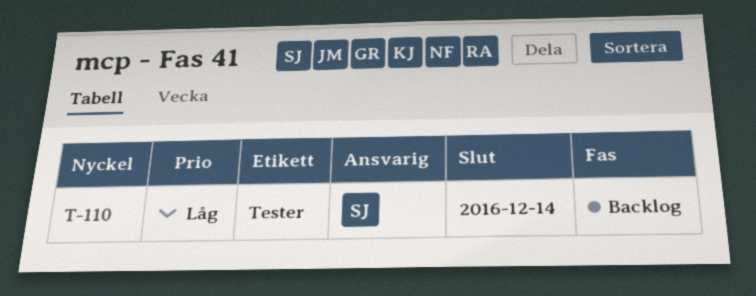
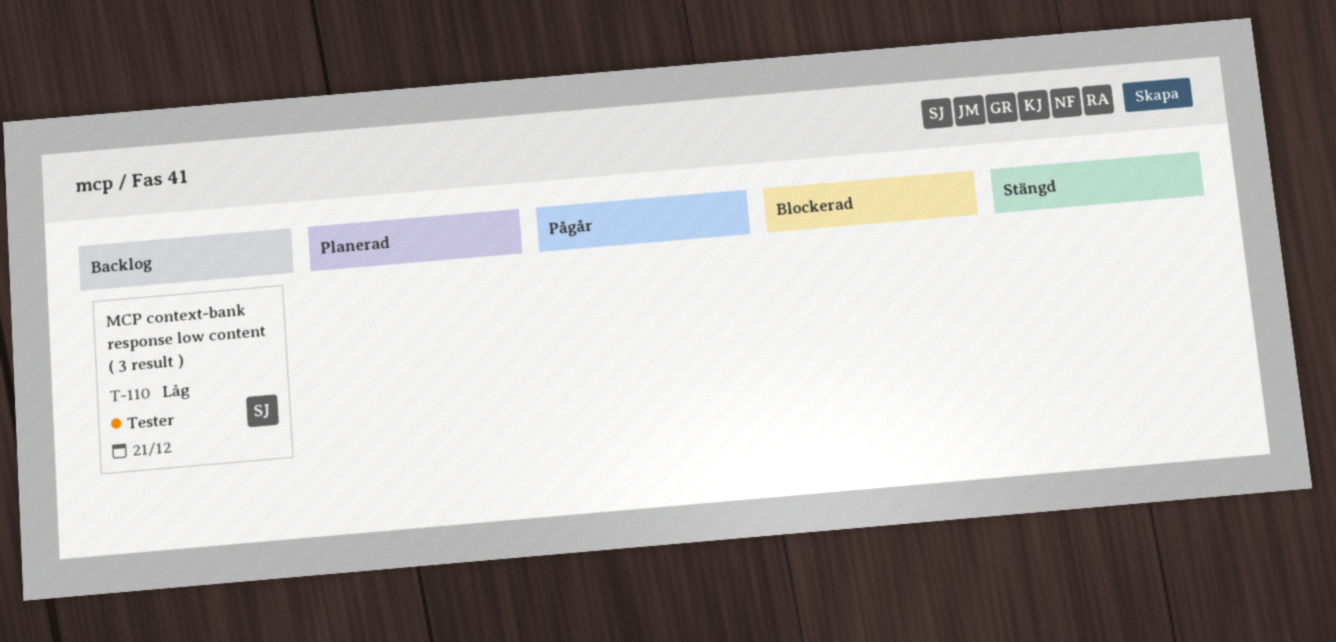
T-110, due: Dec 14 -> Dec 21

